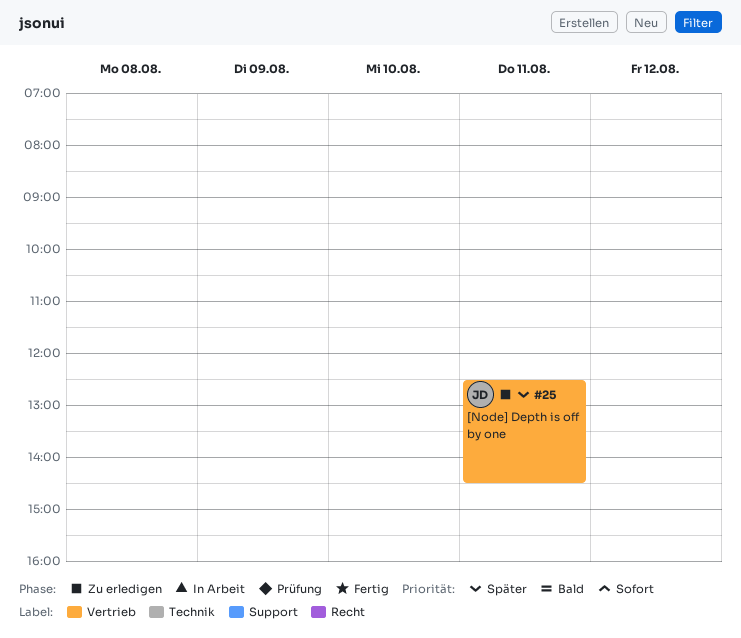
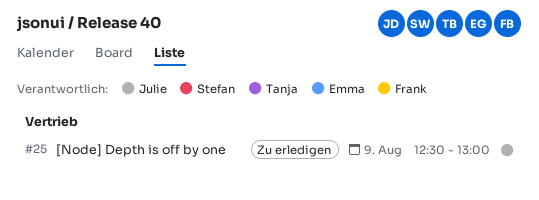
#25, day: Aug 11 -> Aug 9
#25, ends: 14:30 -> 13:00

